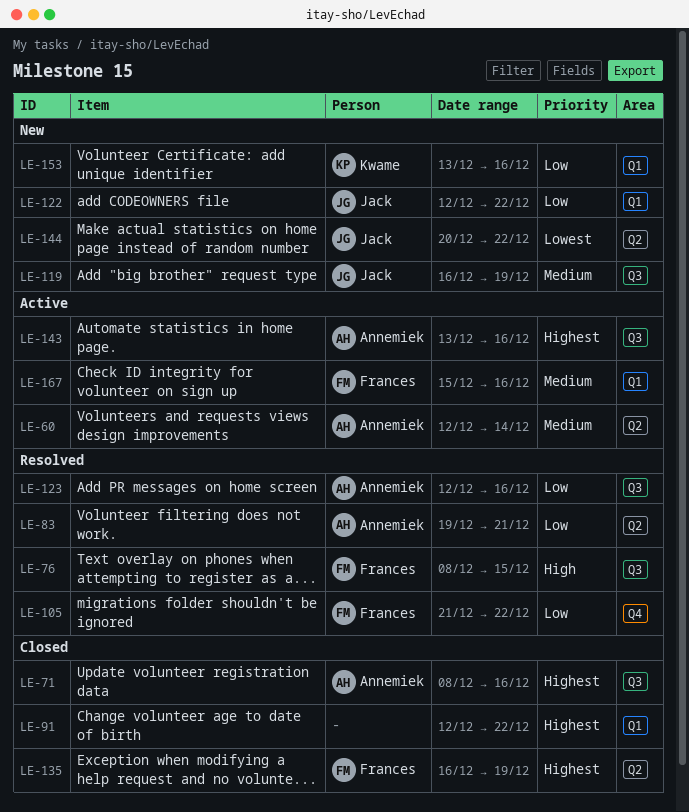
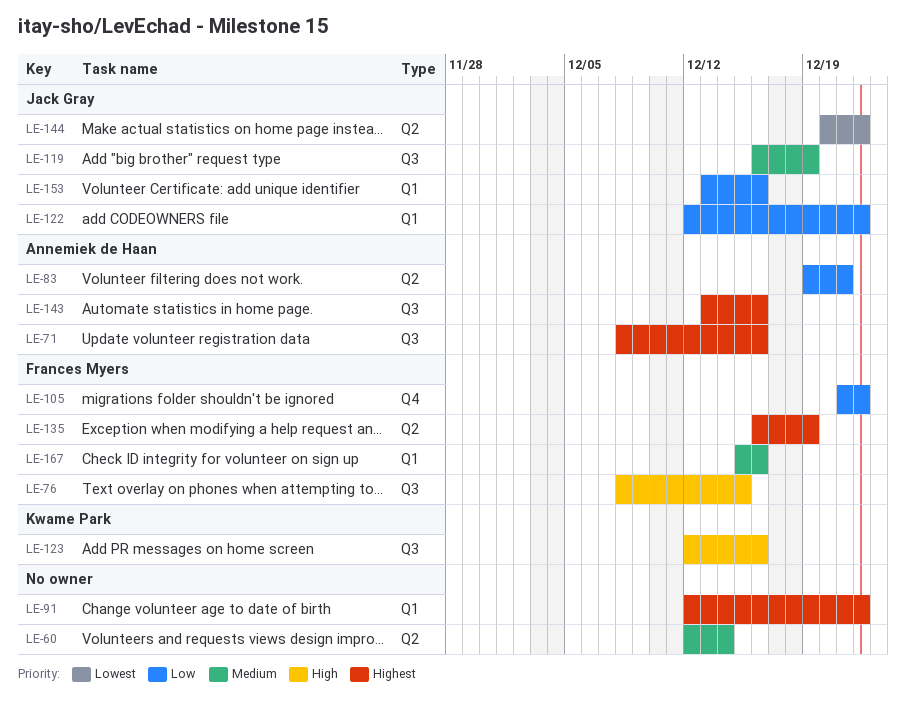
LE-60, owner: Annemiek de Haan -> none
LE-123, owner: Annemiek de Haan -> Kwame Park
LE-123, priority: Low -> High
LE-153, owner: Kwame Park -> Jack Gray

